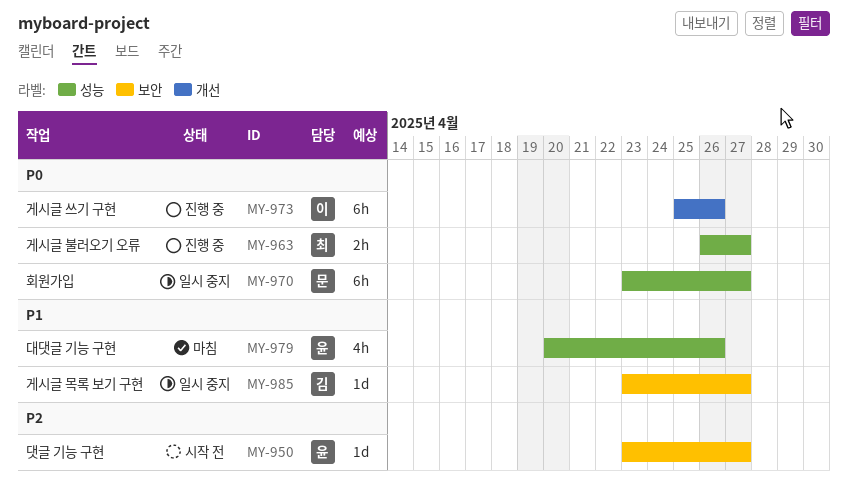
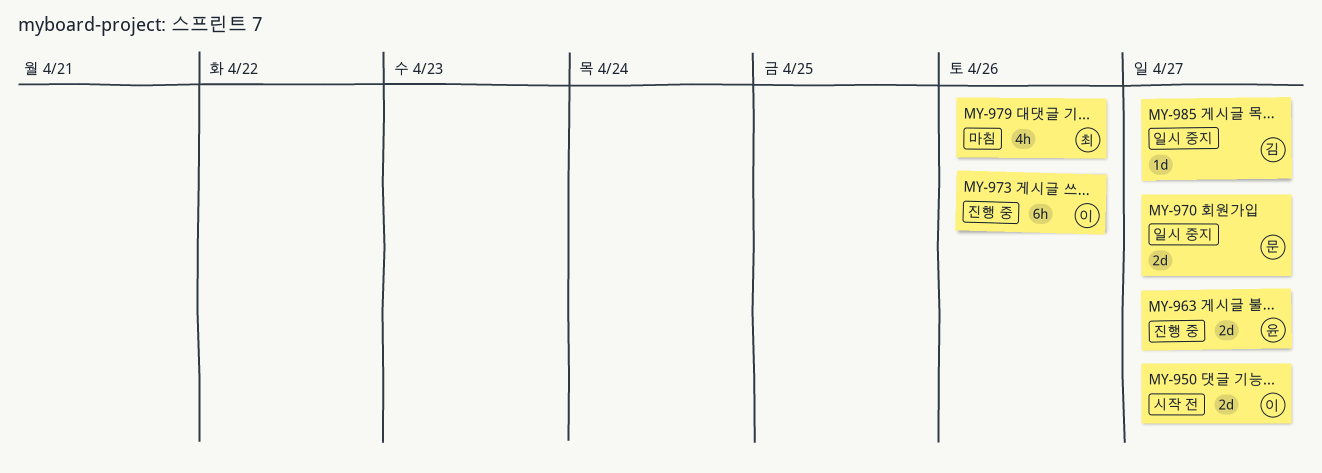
MY-950, owner: 윤 -> 이
MY-950, estimate: 1d -> 2d
MY-963, owner: 최 -> 윤
MY-963, estimate: 2h -> 2d
MY-970, estimate: 6h -> 2d
MY-979, owner: 윤 -> 최

